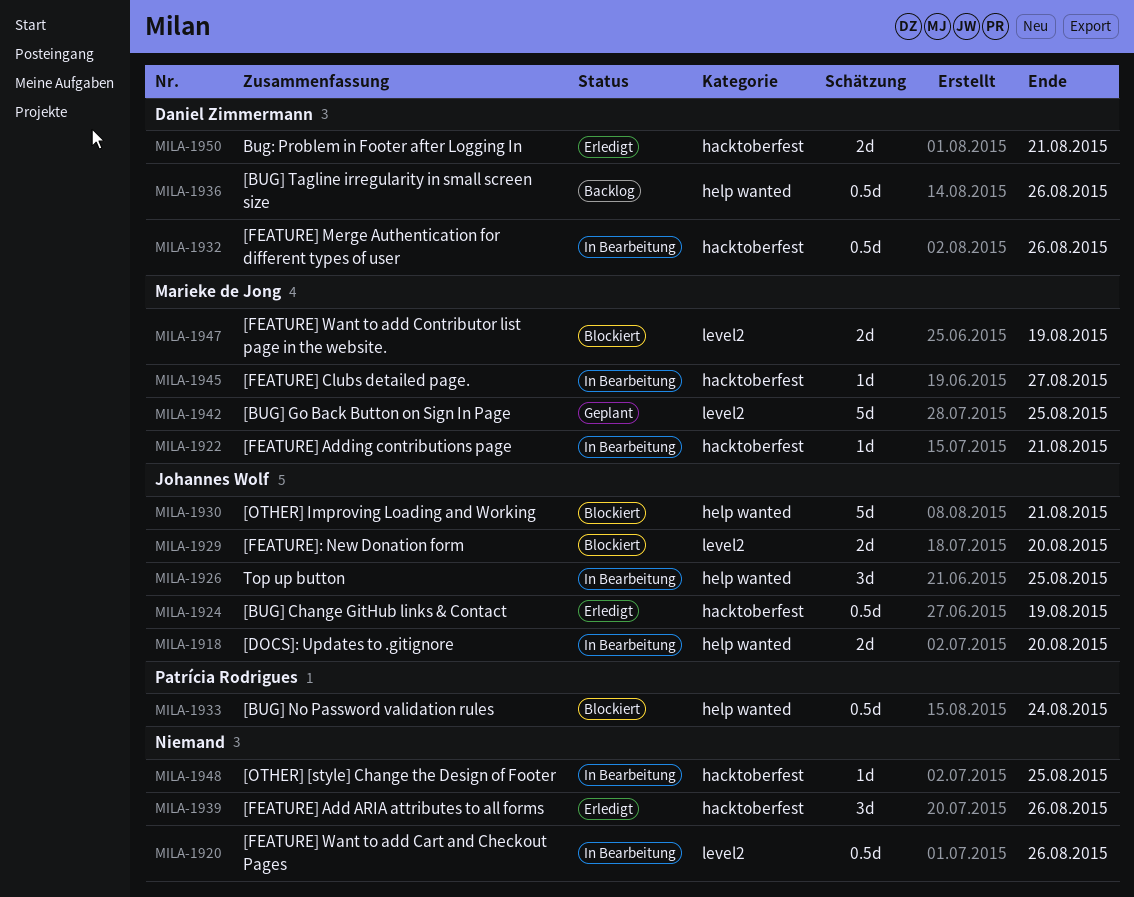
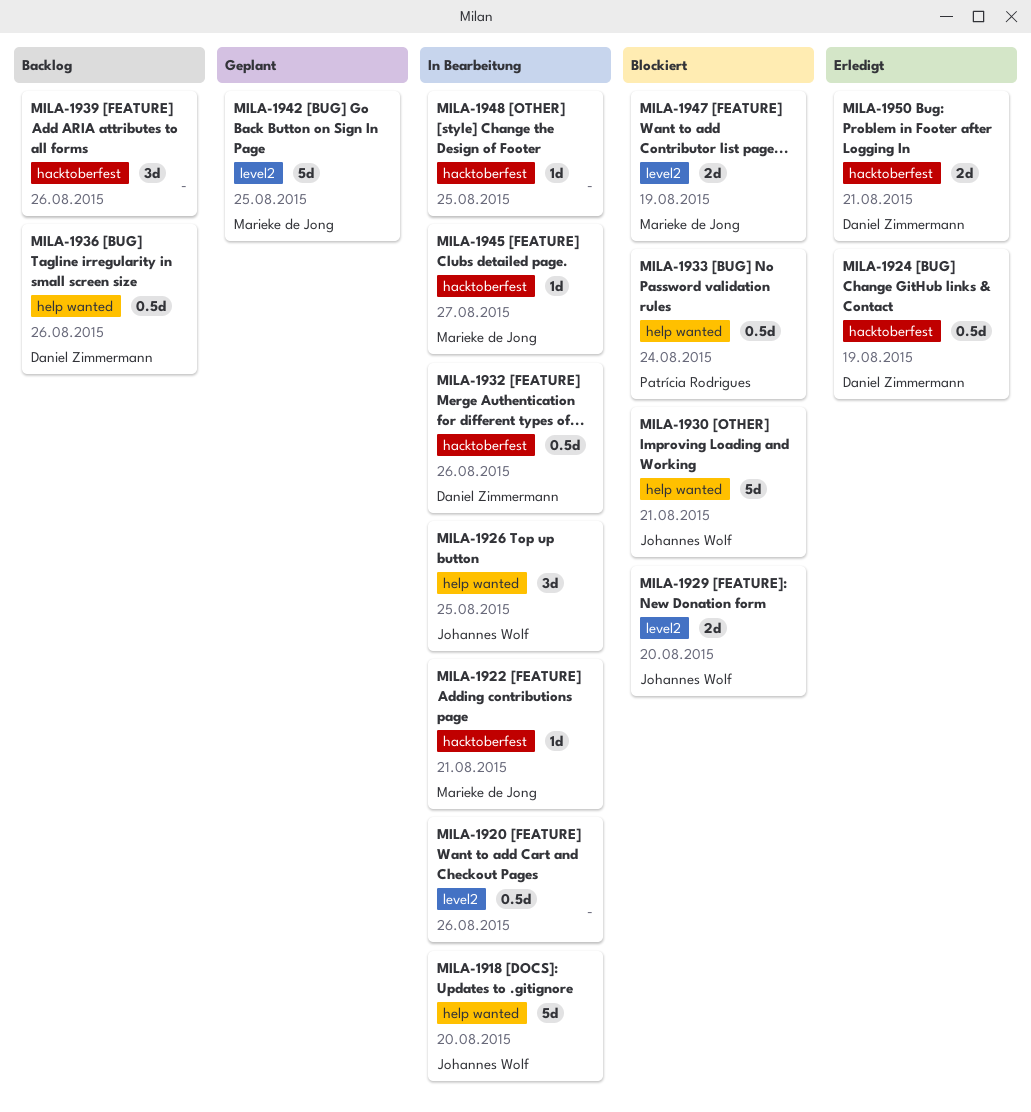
MILA-1918, estimate: 2d -> 5d
MILA-1924, owner: Johannes Wolf -> Daniel Zimmermann
MILA-1939, status: Erledigt -> Backlog

